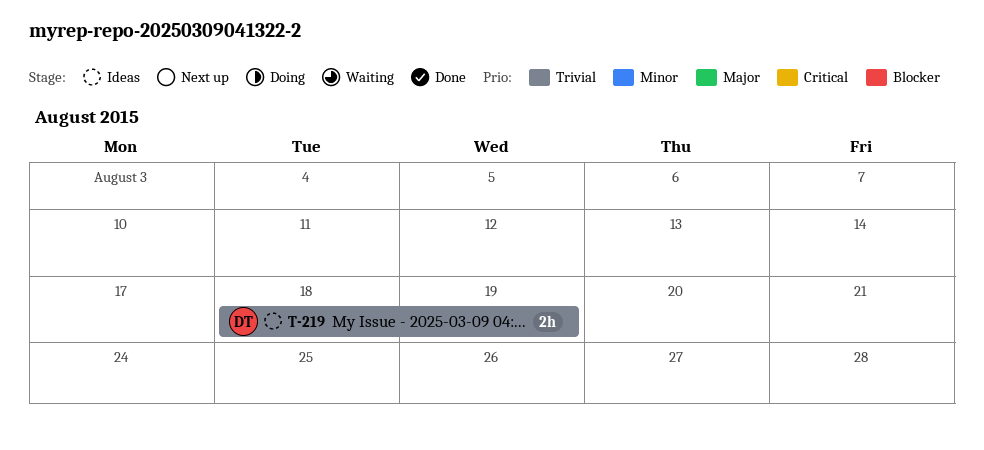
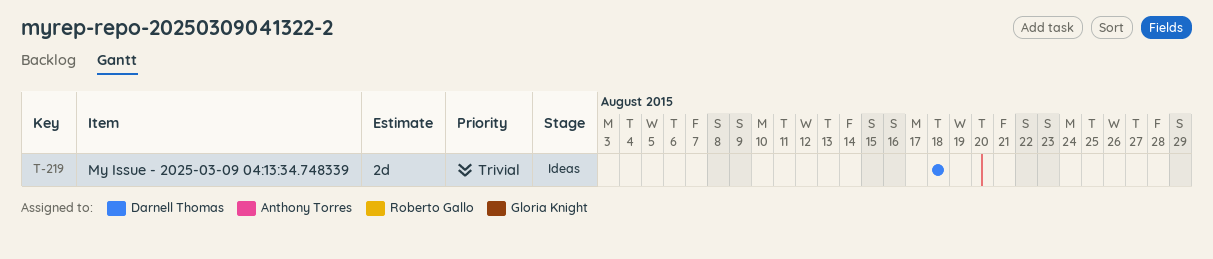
T-219, estimate: 2h -> 2d
T-219, due: Aug 19 -> Aug 18

